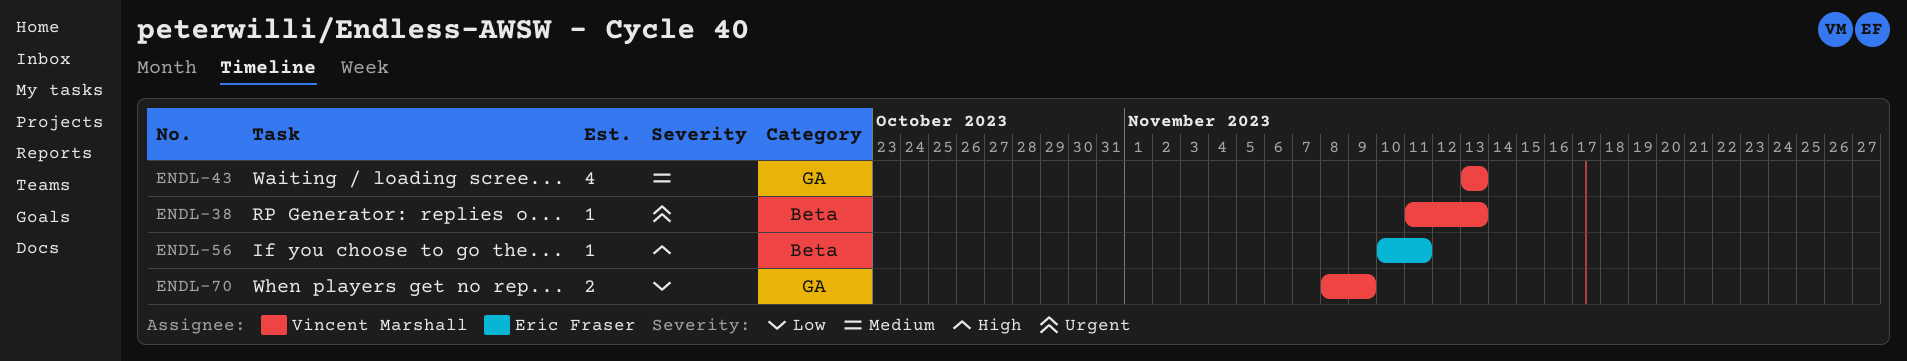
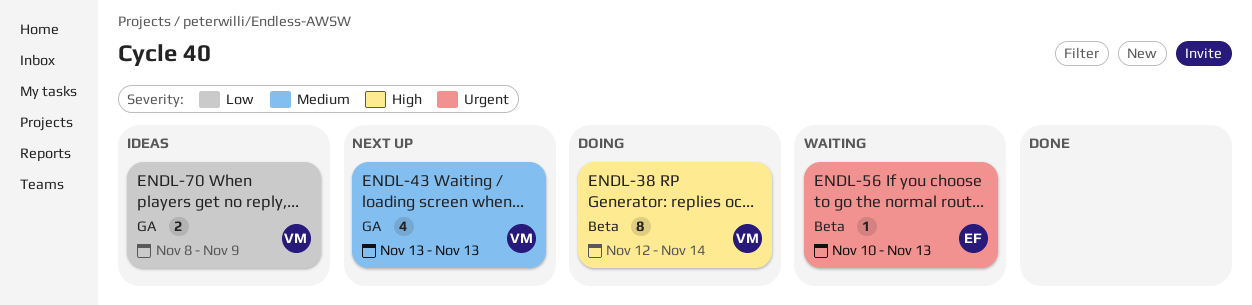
ENDL-38, priority: Urgent -> High
ENDL-38, estimate: 1 -> 8
ENDL-38, start: Nov 11 -> Nov 12
ENDL-38, due: Nov 13 -> Nov 14
ENDL-56, priority: High -> Urgent
ENDL-56, due: Nov 11 -> Nov 13

